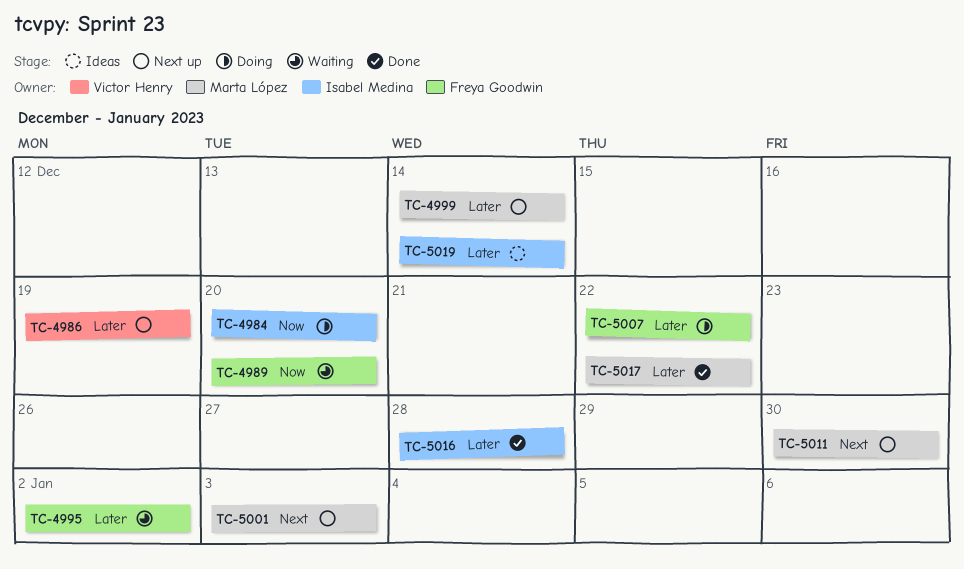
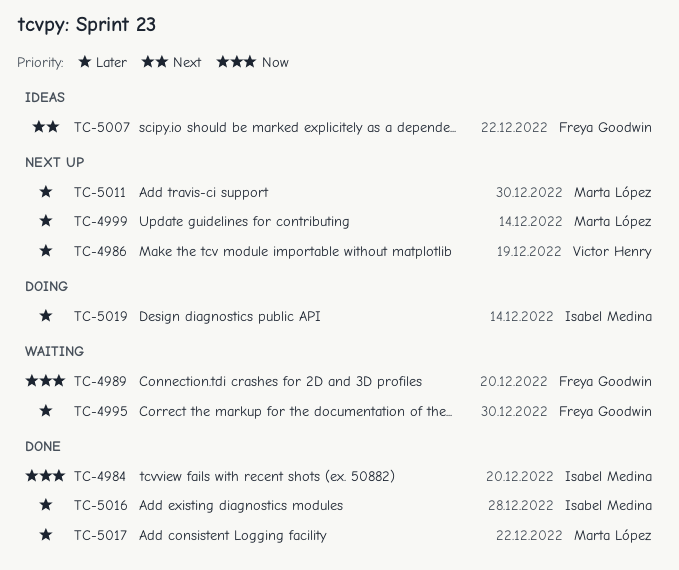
TC-4984, status: Doing -> Done
TC-4995, due: Jan 2 -> Dec 30
TC-5001: present -> none
TC-5007, status: Doing -> Ideas
TC-5007, priority: Later -> Next
TC-5011, priority: Next -> Later
TC-5019, status: Ideas -> Doing

